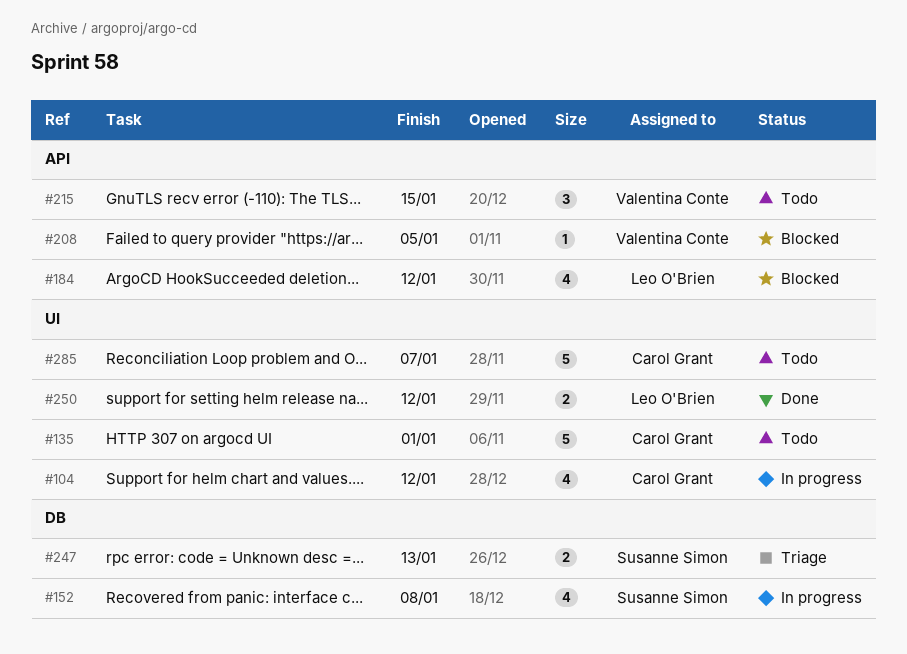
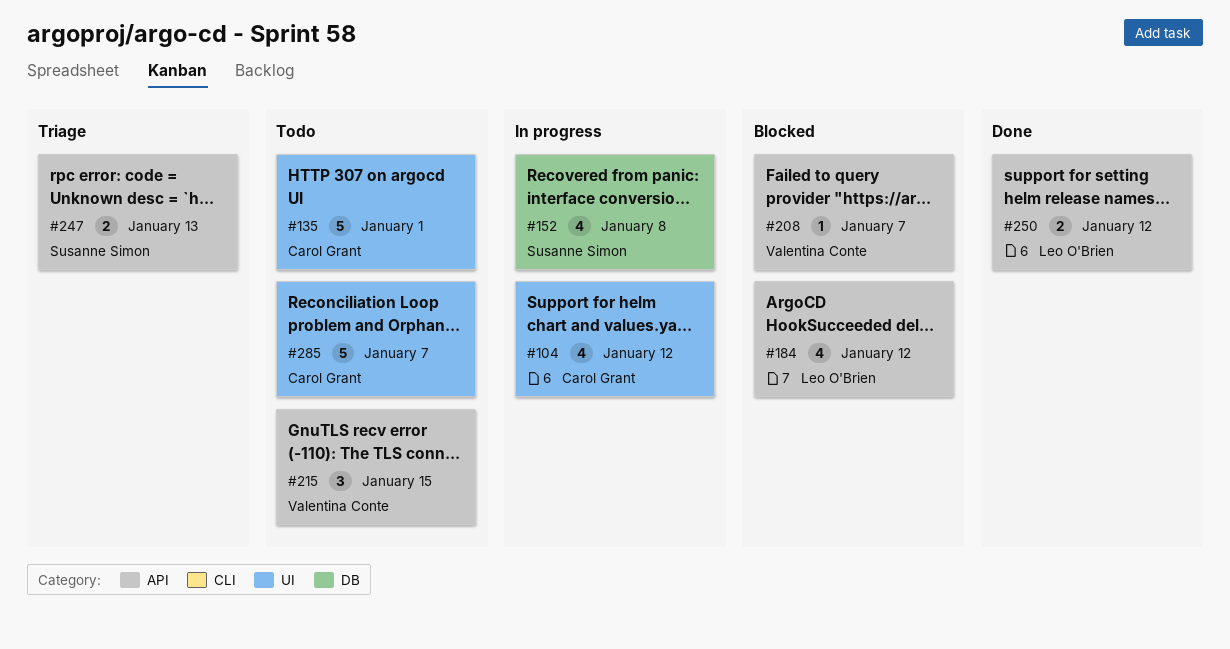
#208, due: Jan 5 -> Jan 7
#247, label: DB -> API
#250, label: UI -> API

